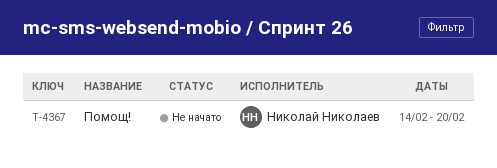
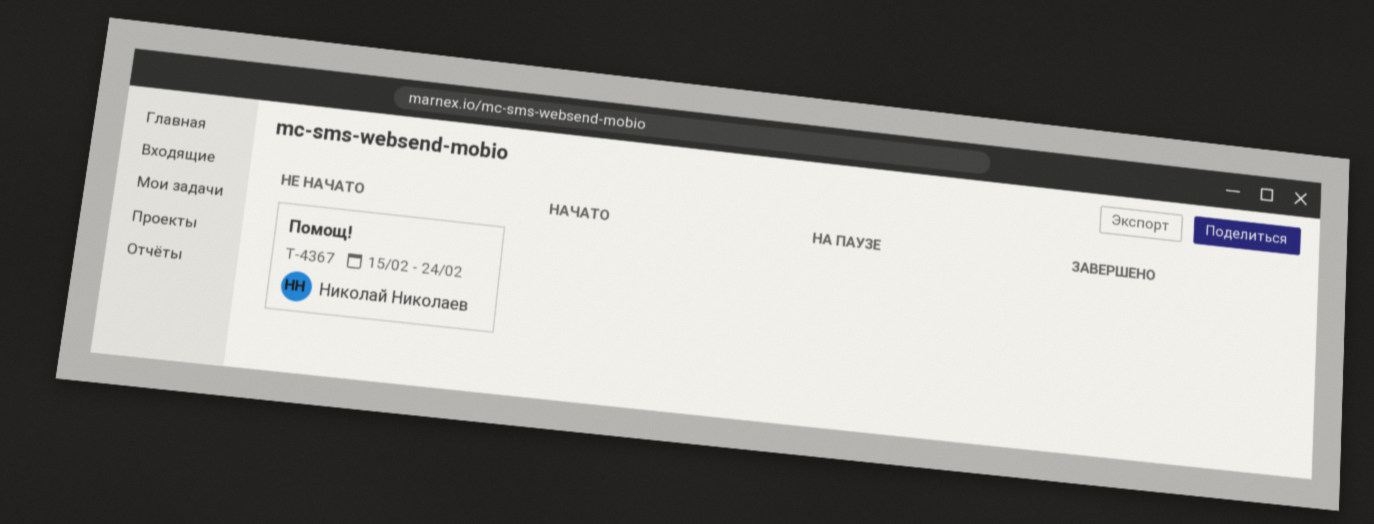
T-4367, start: Feb 14 -> Feb 15
T-4367, due: Feb 20 -> Feb 24

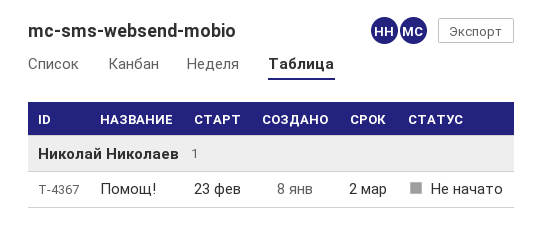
T-4367, start: Feb 15 -> Feb 23
T-4367, due: Feb 24 -> Mar 2

